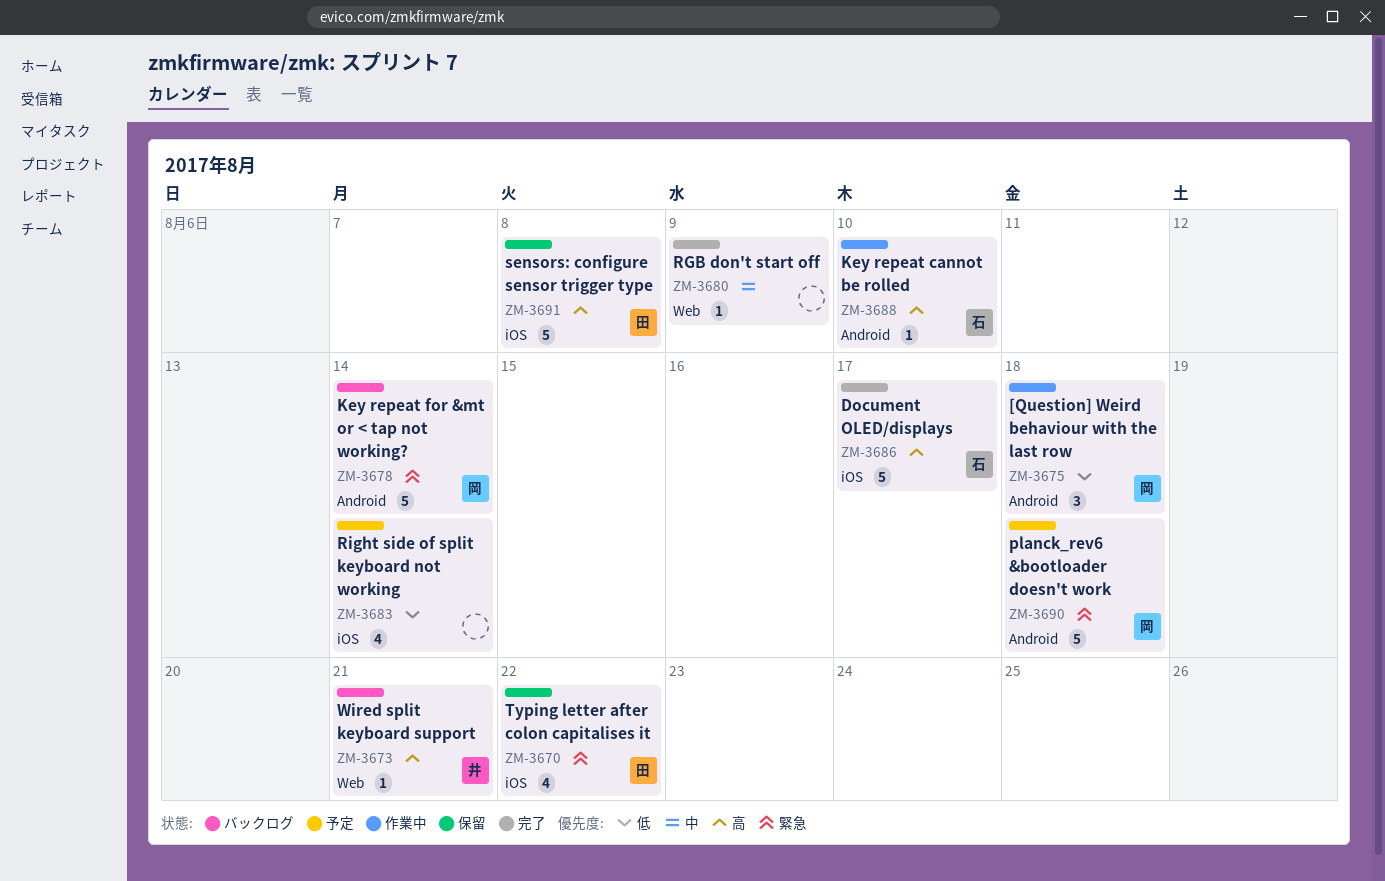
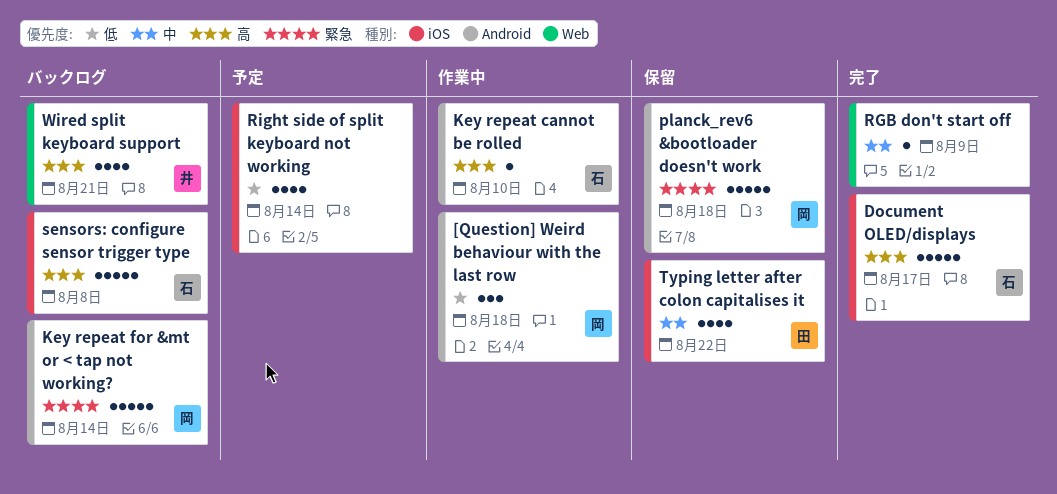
planck_rev6 &bootloader doesn't work, status: 予定 -> 保留
sensors: configure sensor trigger type, status: 保留 -> バックログ
sensors: configure sensor trigger type, owner: 田 -> 石
Typing letter after colon capitalises it, priority: 緊急 -> 中
Wired split keyboard support, estimate: 1 -> 4

